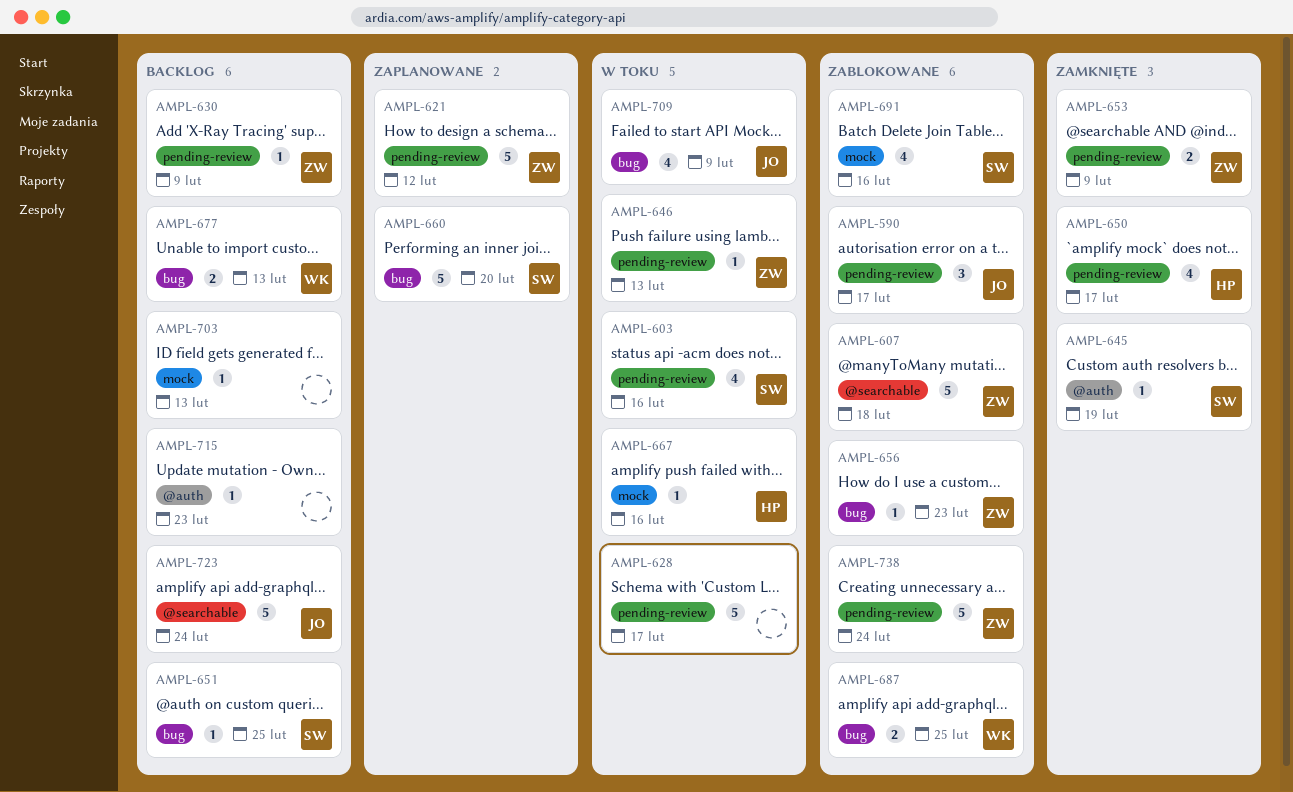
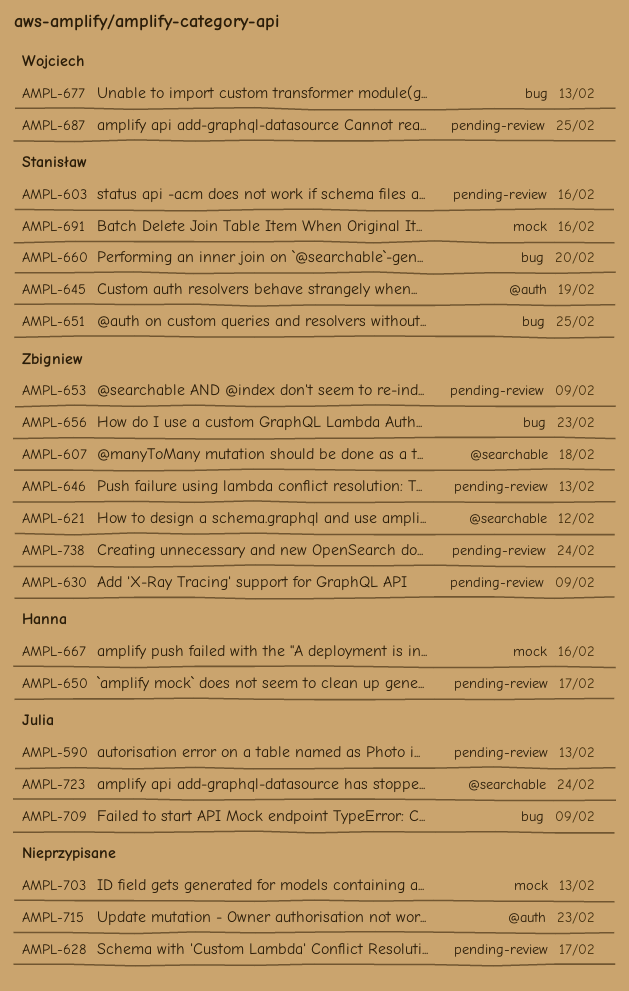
AMPL-590, due: Feb 17 -> Feb 13
AMPL-621, label: pending-review -> @searchable
AMPL-687, label: bug -> pending-review

